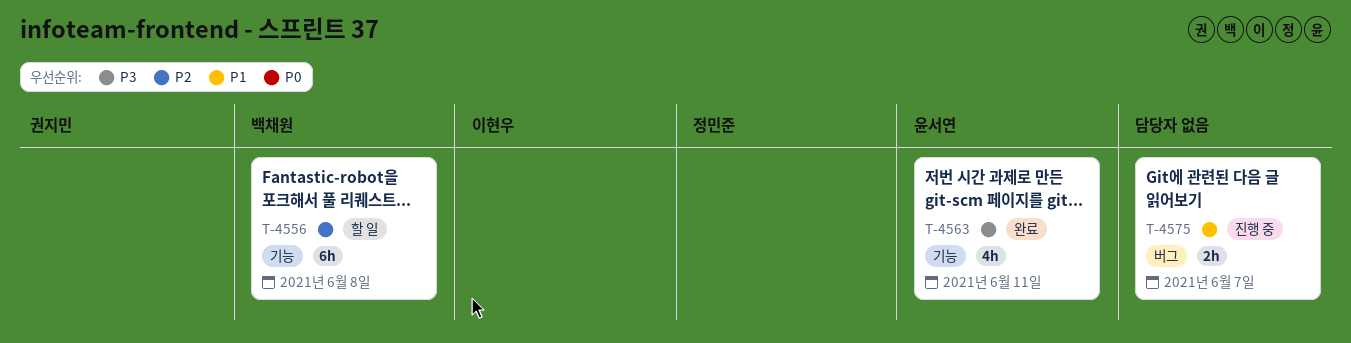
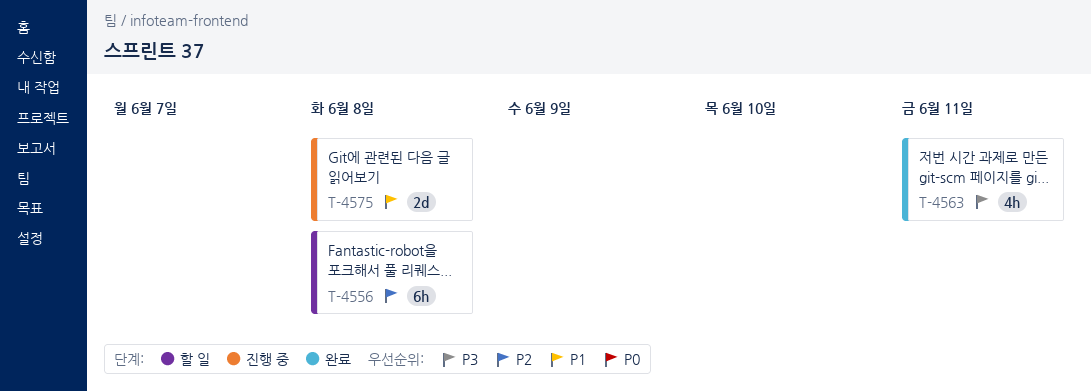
T-4575, estimate: 2h -> 2d
T-4575, due: Jun 7 -> Jun 8

